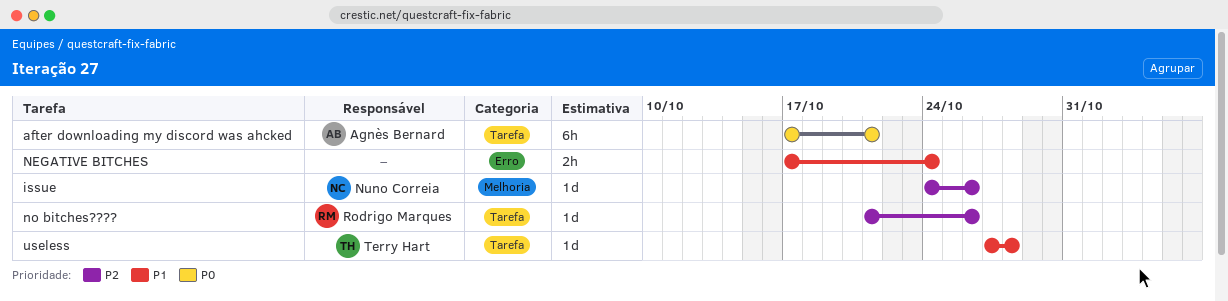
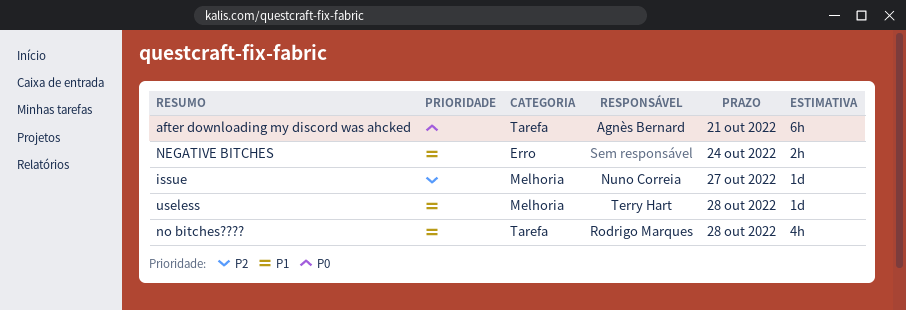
issue, due: Oct 26 -> Oct 27
no bitches????, priority: P2 -> P1
no bitches????, estimate: 1d -> 4h
no bitches????, due: Oct 26 -> Oct 28
useless, label: Tarefa -> Melhoria

